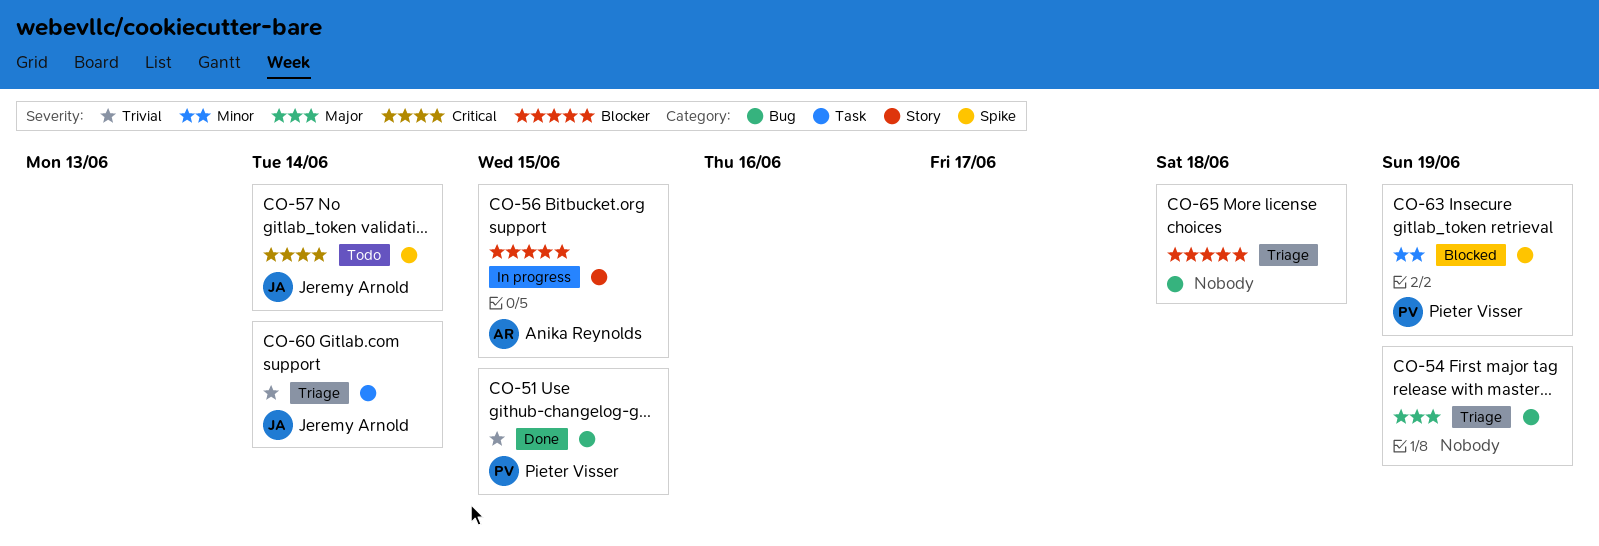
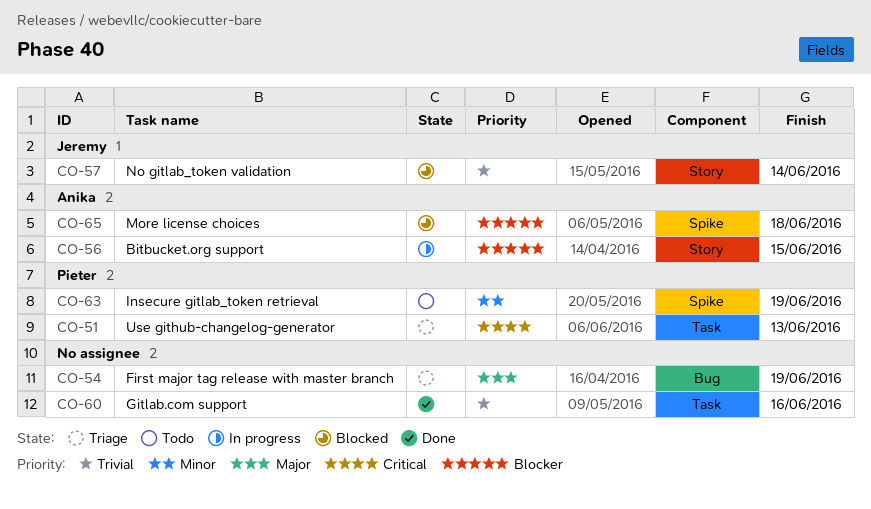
CO-51, status: Done -> Triage
CO-51, priority: Trivial -> Critical
CO-51, label: Bug -> Task
CO-51, due: Jun 15 -> Jun 13
CO-57, status: Todo -> Blocked
CO-57, priority: Critical -> Trivial
CO-57, label: Spike -> Story
CO-60, status: Triage -> Done
CO-60, owner: Jeremy Arnold -> none
CO-60, due: Jun 14 -> Jun 16
CO-63, status: Blocked -> Todo
CO-65, status: Triage -> Blocked
CO-65, owner: none -> Anika Reynolds
CO-65, label: Bug -> Spike

